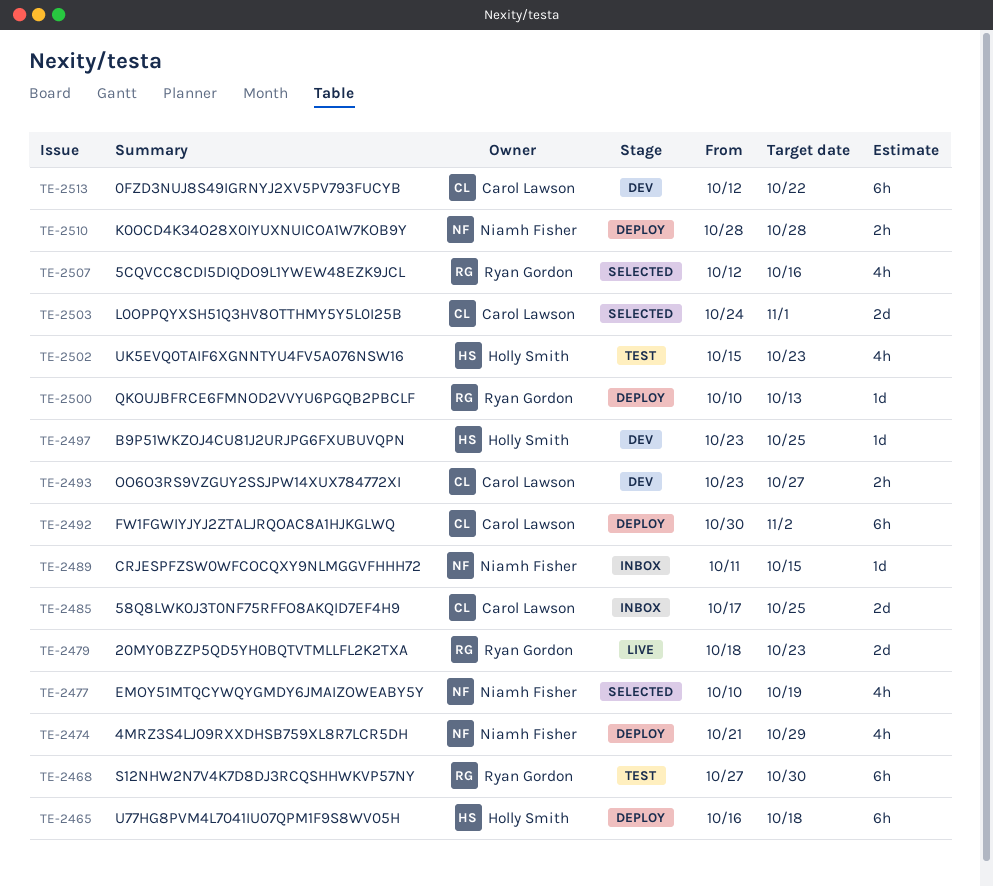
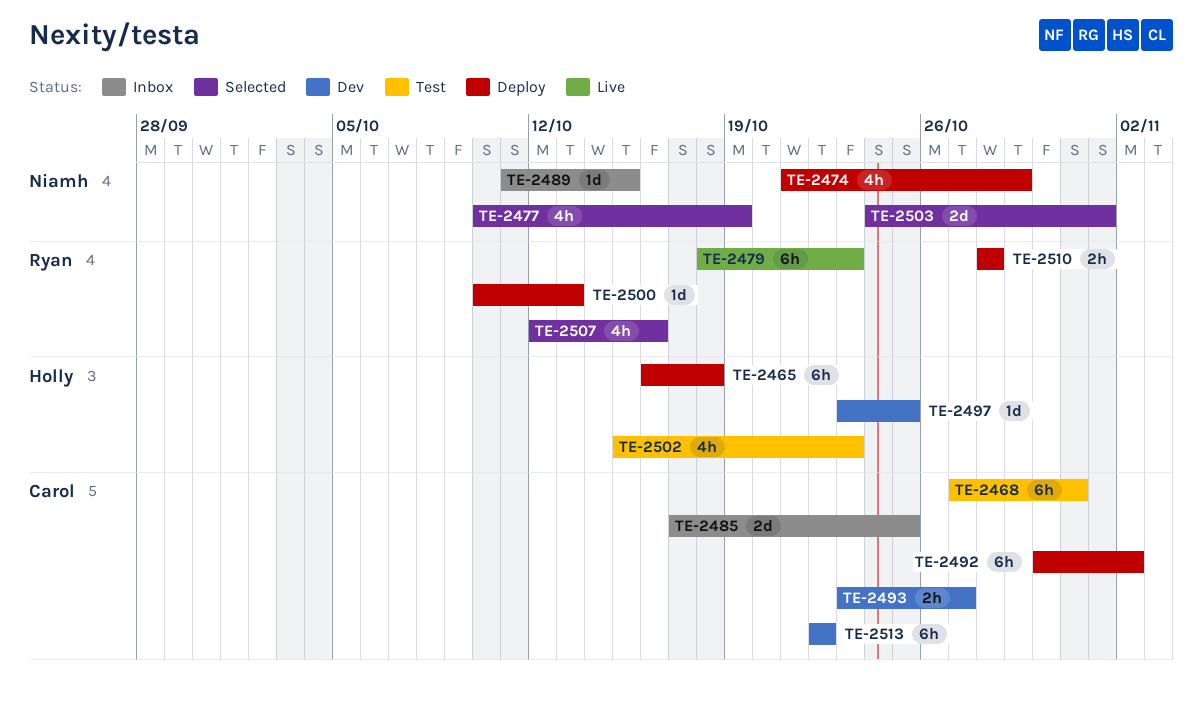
TE-2468, owner: Ryan Gordon -> Carol Lawson
TE-2468, due: Oct 30 -> Oct 31
TE-2479, estimate: 2d -> 6h
TE-2503, owner: Carol Lawson -> Niamh Fisher
TE-2510, owner: Niamh Fisher -> Ryan Gordon
TE-2513, start: Oct 12 -> Oct 22

